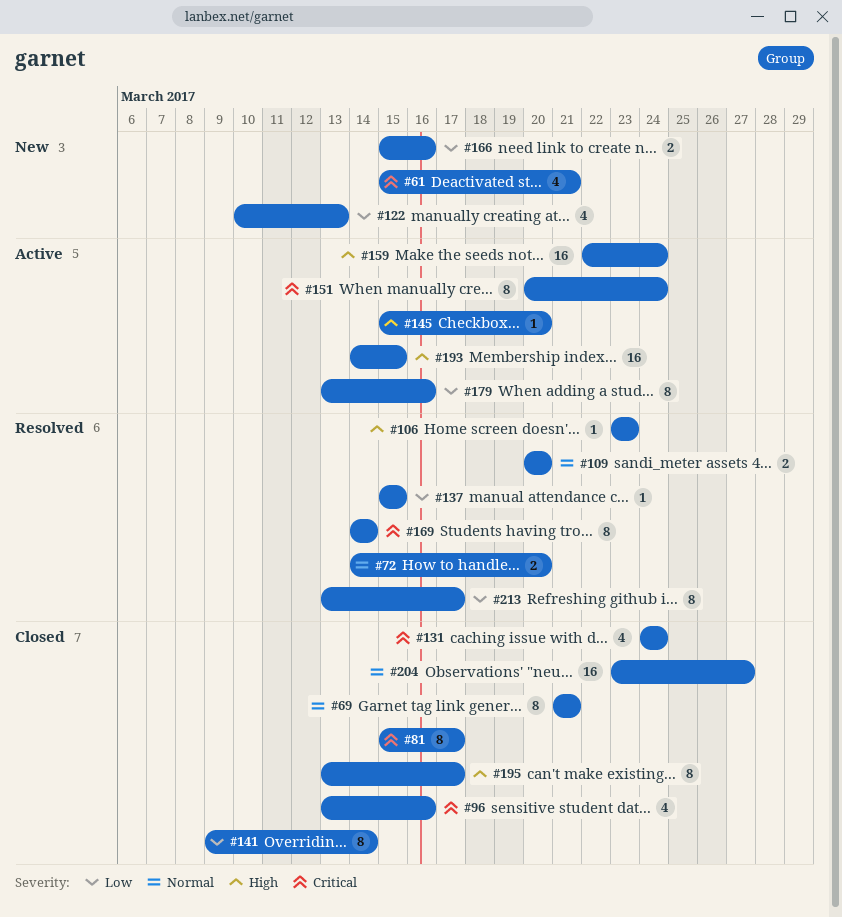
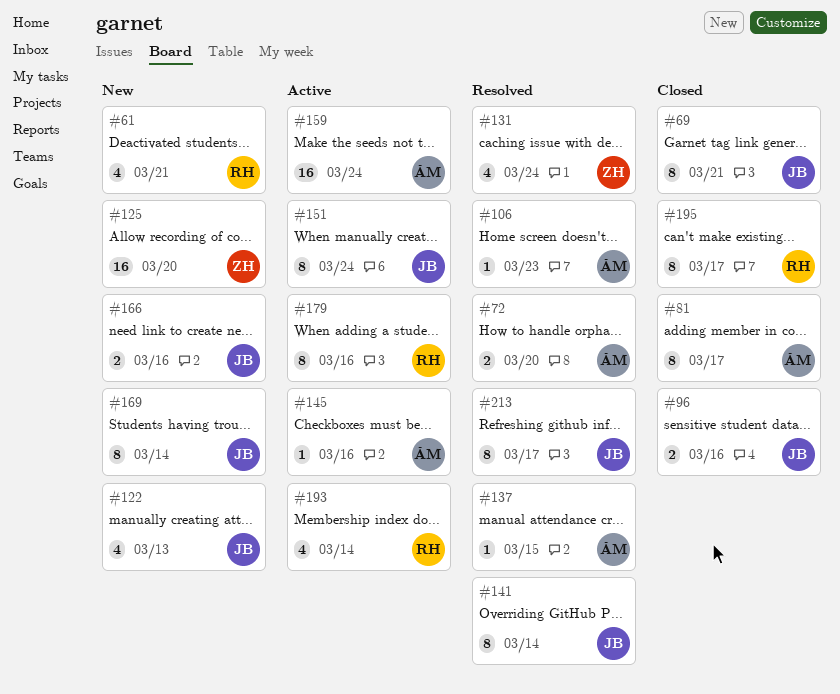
#96, estimate: 4 -> 2
#109: present -> none
#125: none -> present
#131, status: Closed -> Resolved
#141, status: Closed -> Resolved
#145, due: Mar 20 -> Mar 16
#169, status: Resolved -> New
#193, estimate: 16 -> 4
#193, due: Mar 15 -> Mar 14
#204: present -> none

